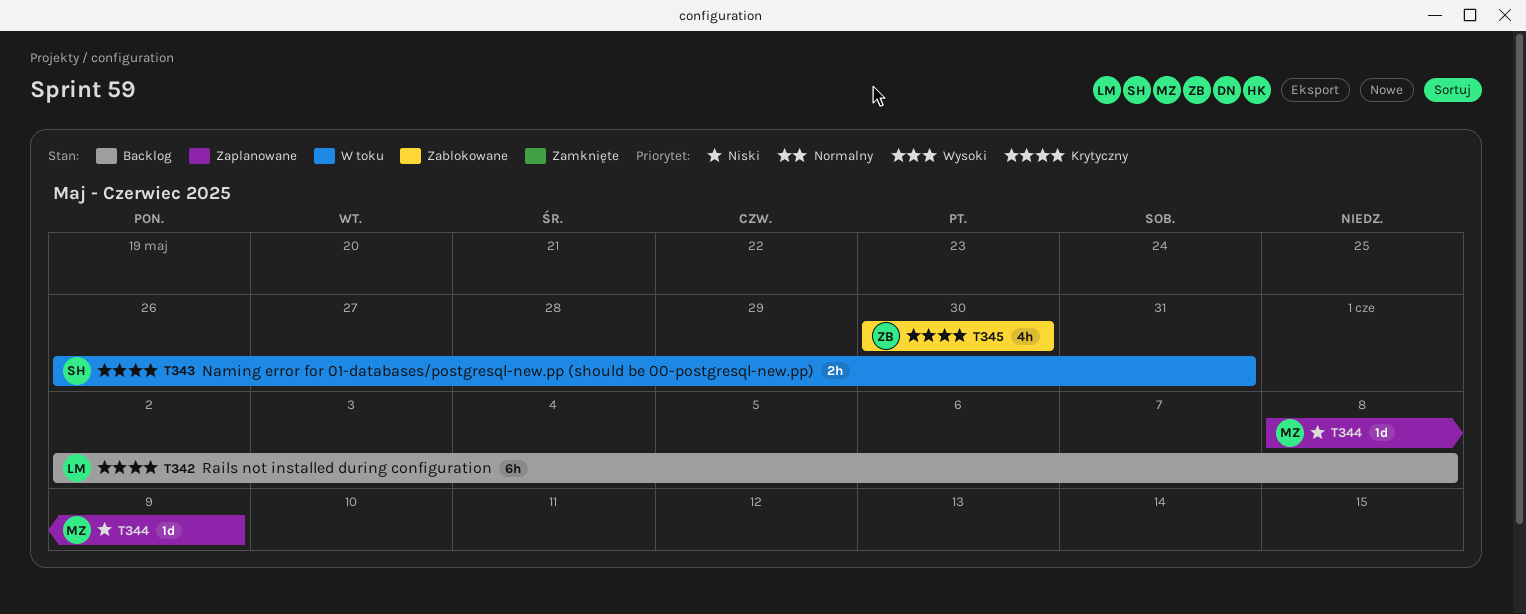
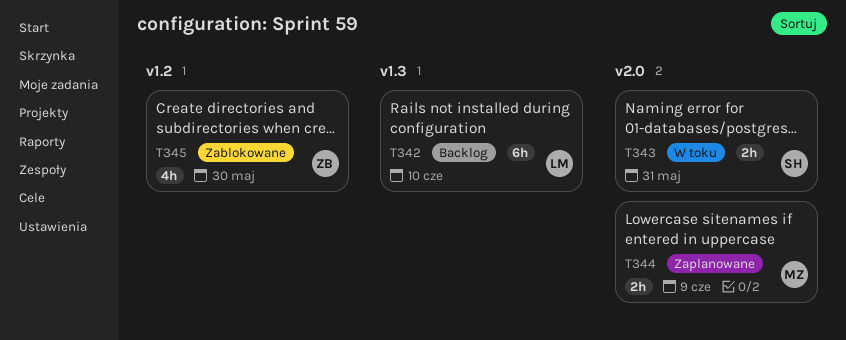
T342, due: Jun 8 -> Jun 10
T344, estimate: 1d -> 2h

